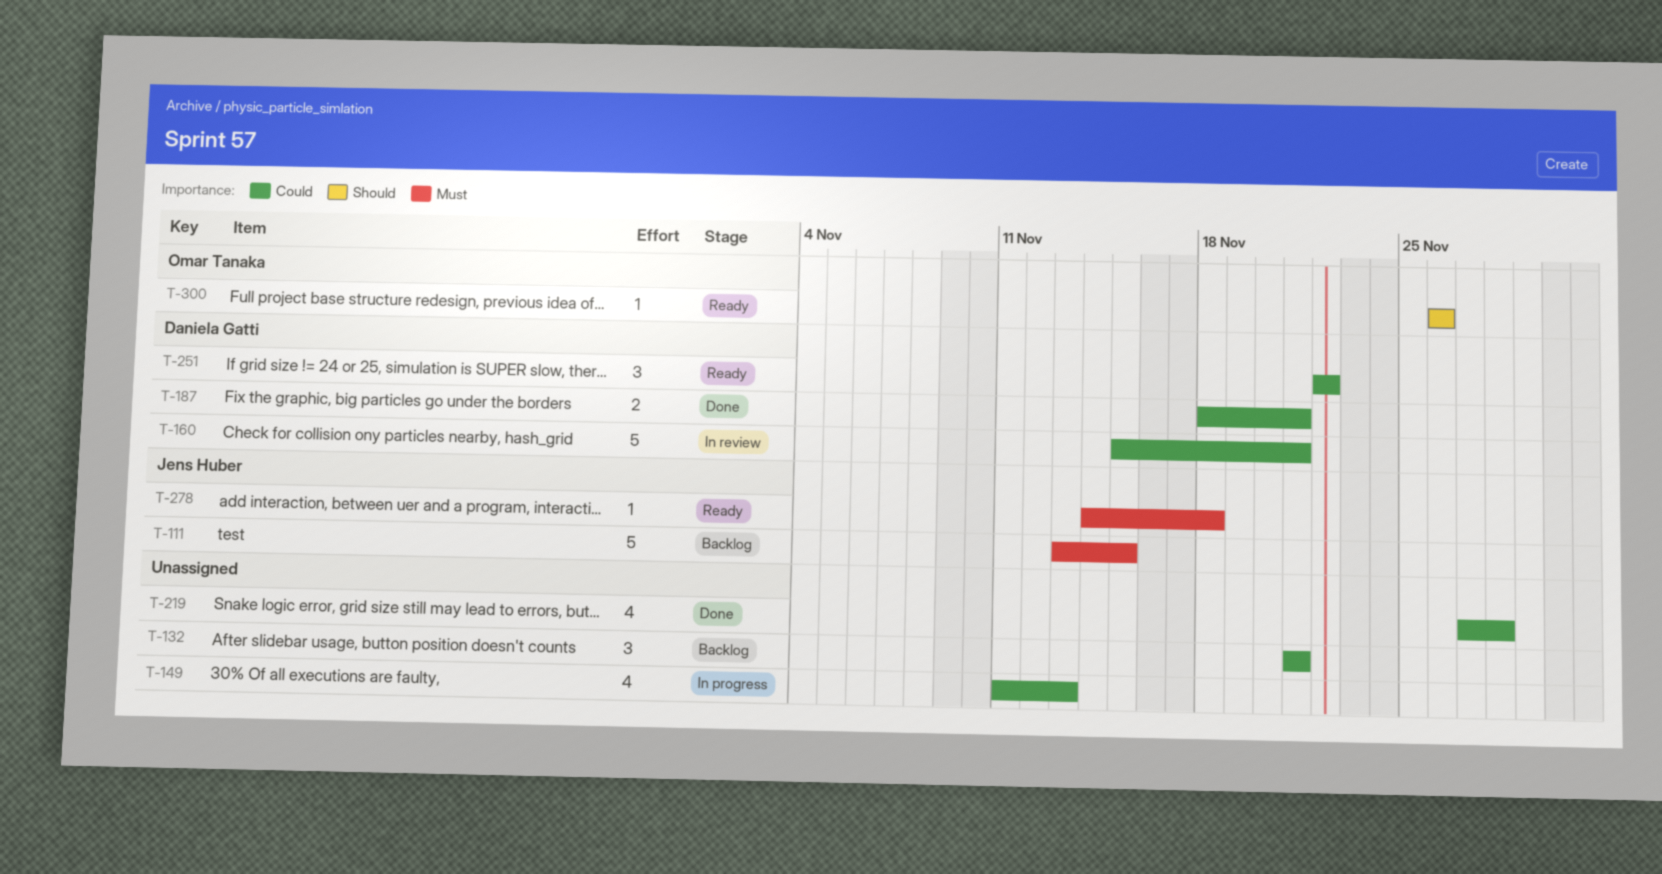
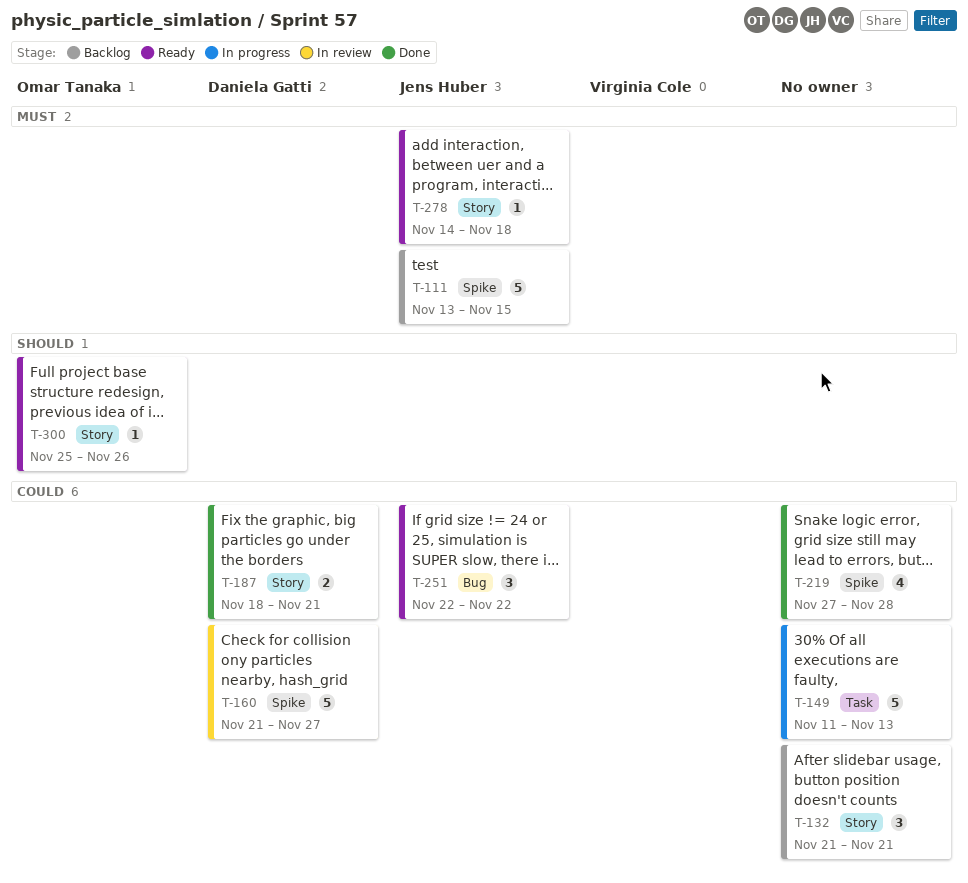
T-149, estimate: 4 -> 5
T-160, start: Nov 15 -> Nov 21
T-160, due: Nov 21 -> Nov 27
T-251, owner: Daniela Gatti -> Jens Huber
T-300, start: Nov 26 -> Nov 25

